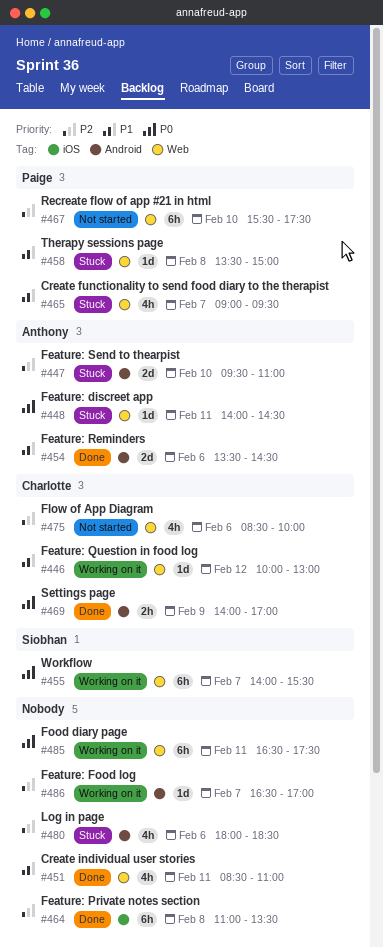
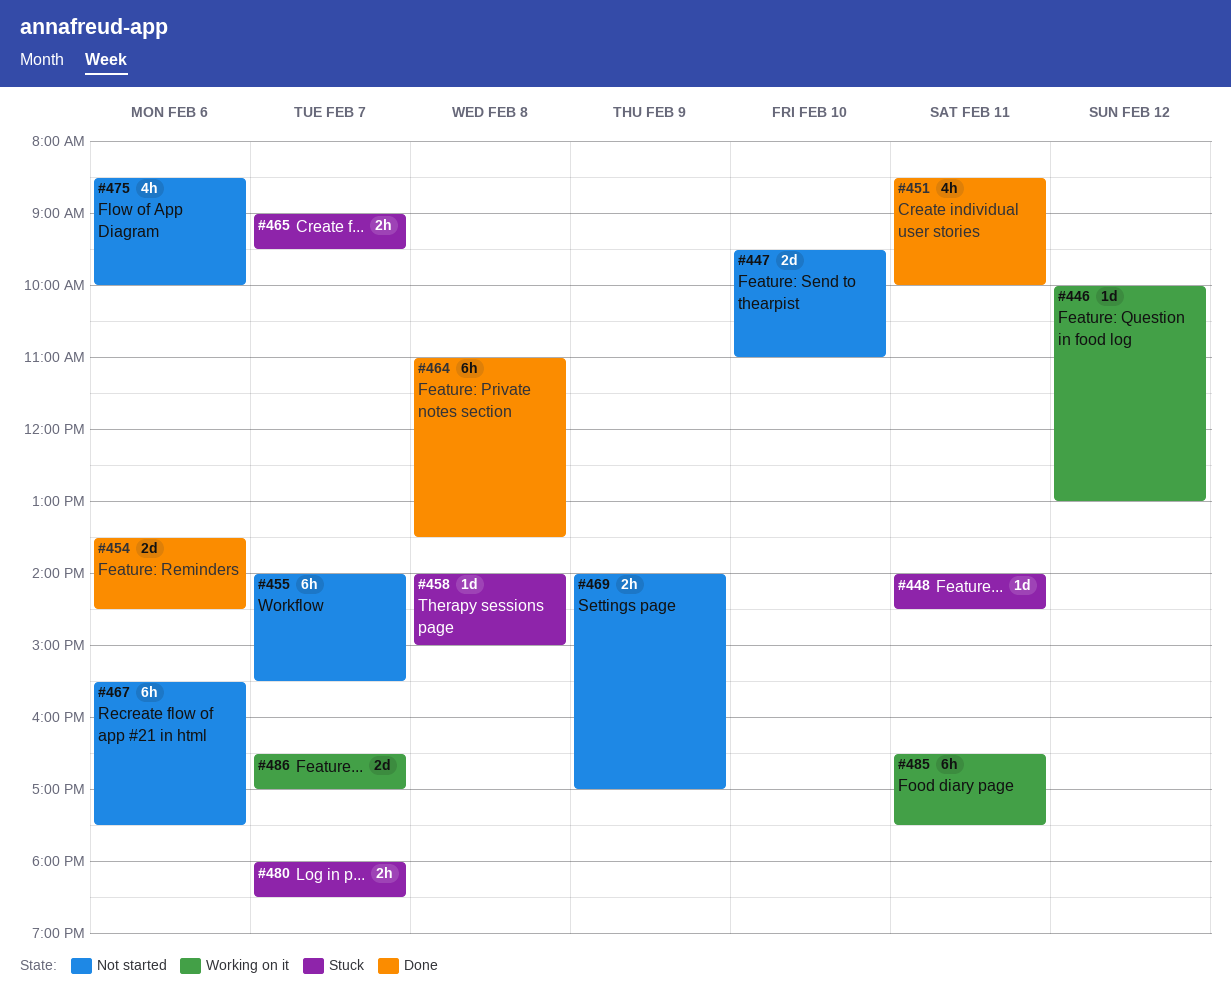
#447, status: Stuck -> Not started
#451, ends: 11:00 -> 10:00
#455, status: Working on it -> Not started
#458, begins: 13:30 -> 14:00
#465, estimate: 4h -> 2h
#467, day: Feb 10 -> Feb 6
#469, status: Done -> Not started
#480, estimate: 4h -> 2h
#480, day: Feb 6 -> Feb 7
#486, estimate: 1d -> 2d

